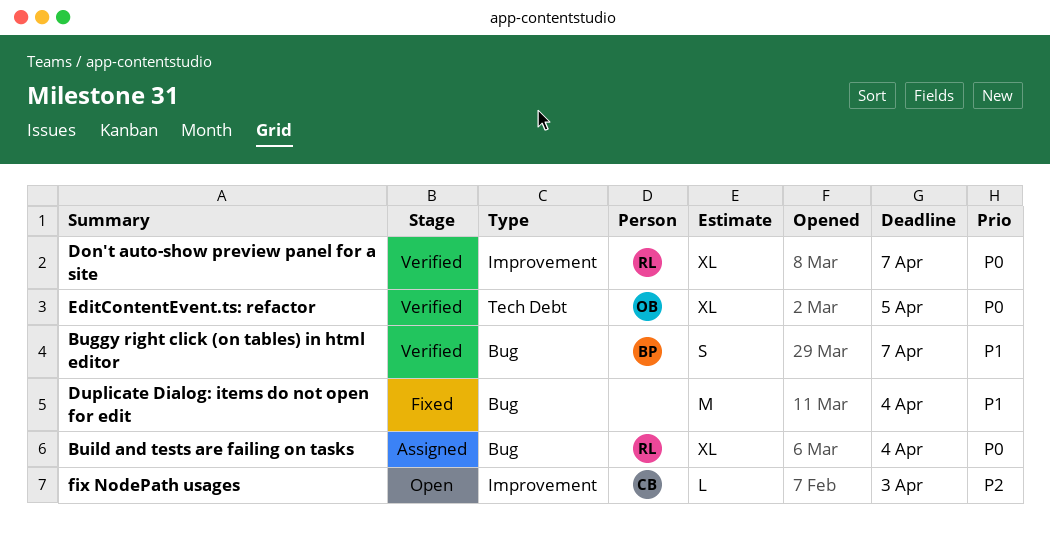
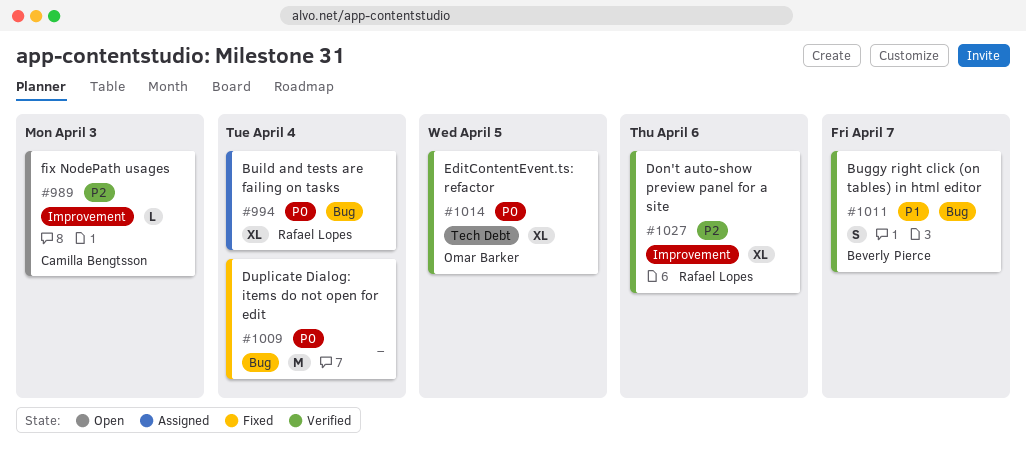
Don't auto-show preview panel for a site, priority: P0 -> P2
Don't auto-show preview panel for a site, due: Apr 7 -> Apr 6
Duplicate Dialog: items do not open for edit, priority: P1 -> P0

